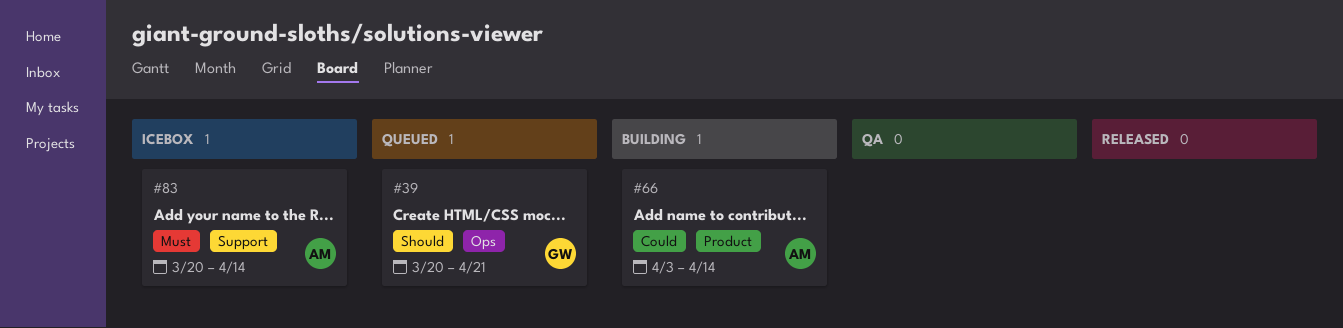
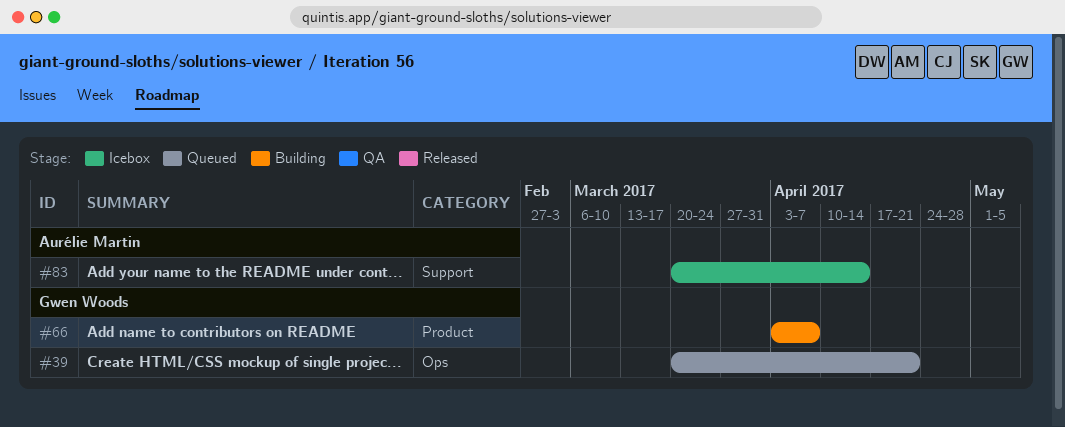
#66, owner: Aurélie Martin -> Gwen Woods
#66, due: Apr 14 -> Apr 7

